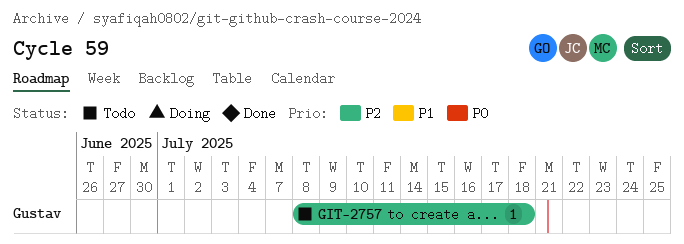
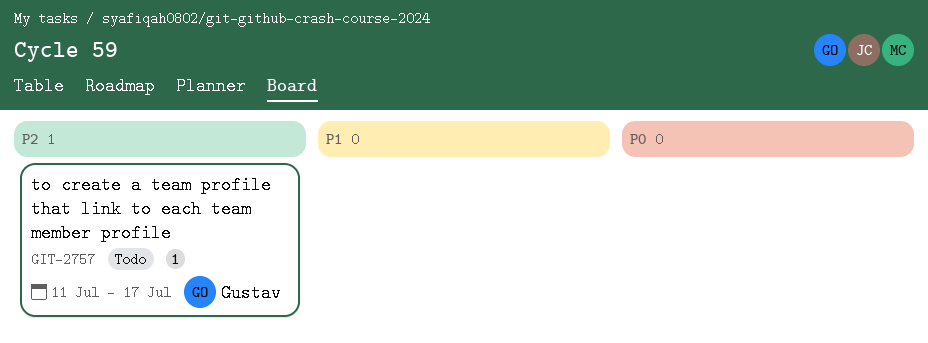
GIT-2757, start: Jul 8 -> Jul 11
GIT-2757, due: Jul 18 -> Jul 17

